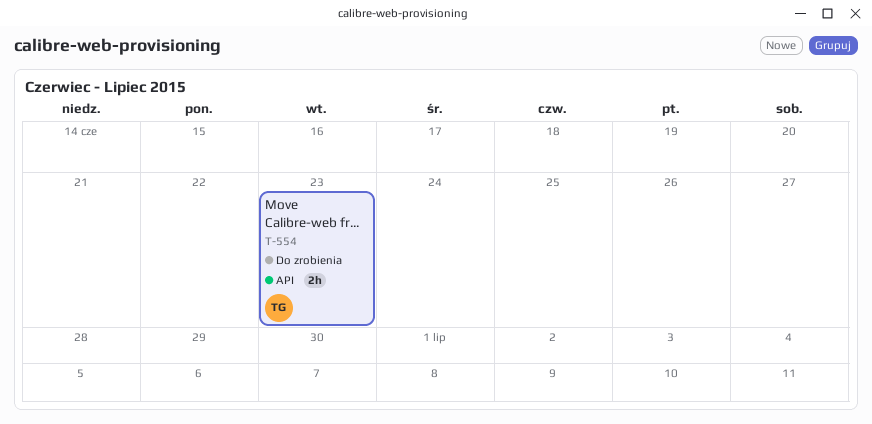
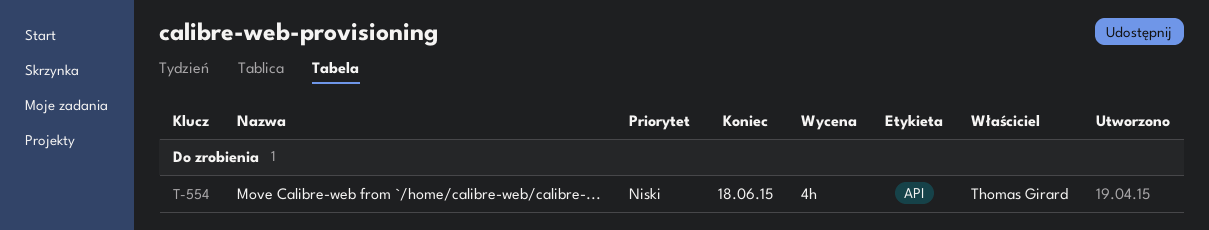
T-554, estimate: 2h -> 4h
T-554, due: Jun 23 -> Jun 18

